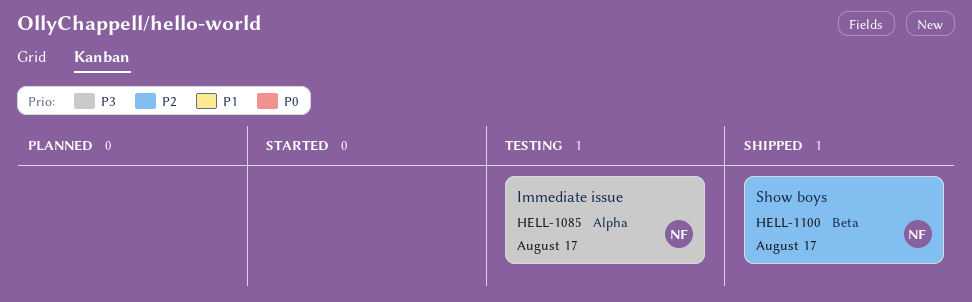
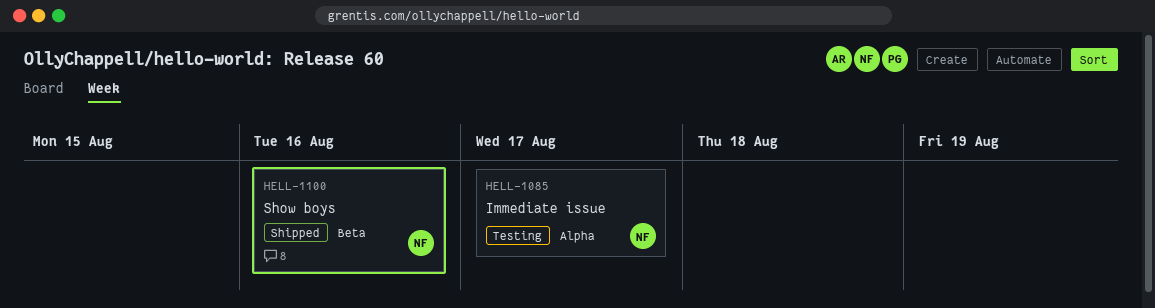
HELL-1100, due: Aug 17 -> Aug 16

